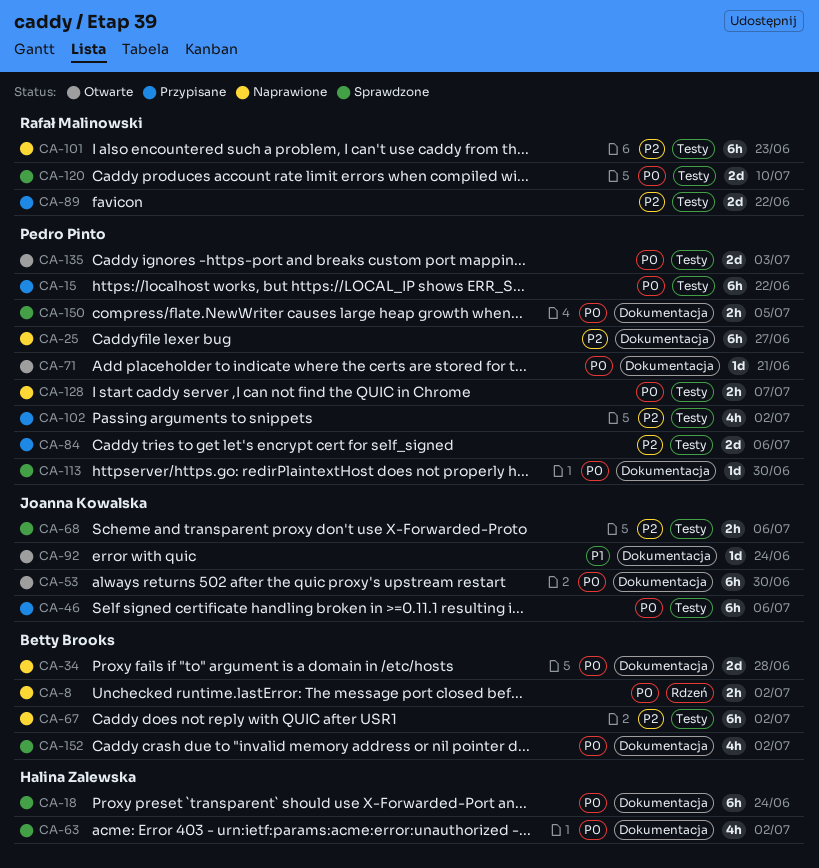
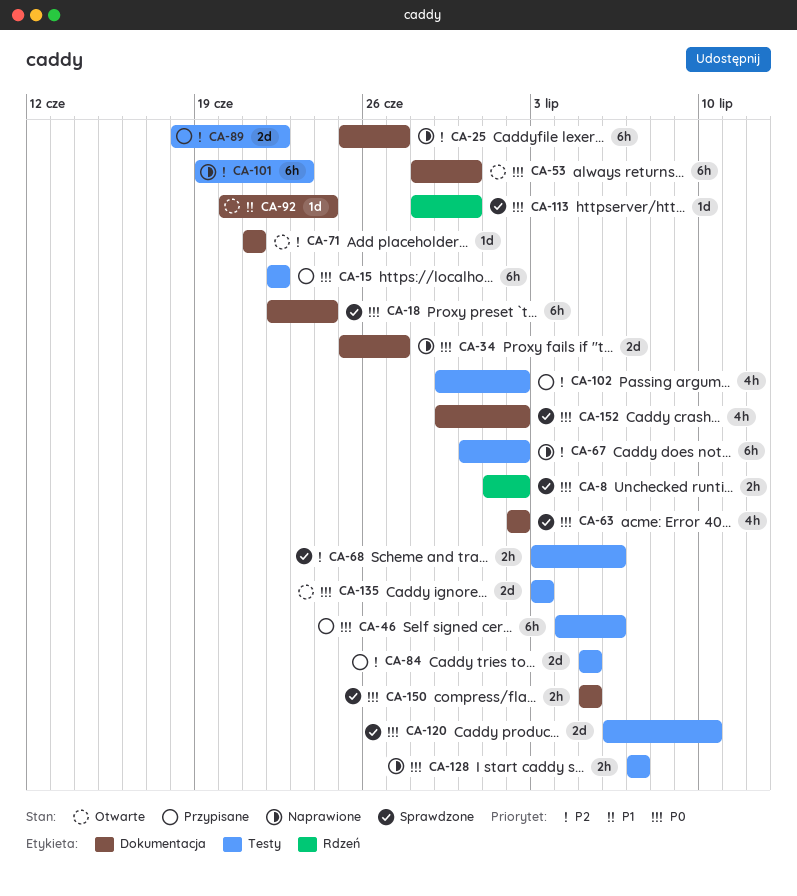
CA-8, status: Naprawione -> Sprawdzone
CA-34, due: Jun 28 -> Jun 27
CA-71, priority: P0 -> P2
CA-84, due: Jul 6 -> Jul 5
CA-113, label: Dokumentacja -> Rdzeń

